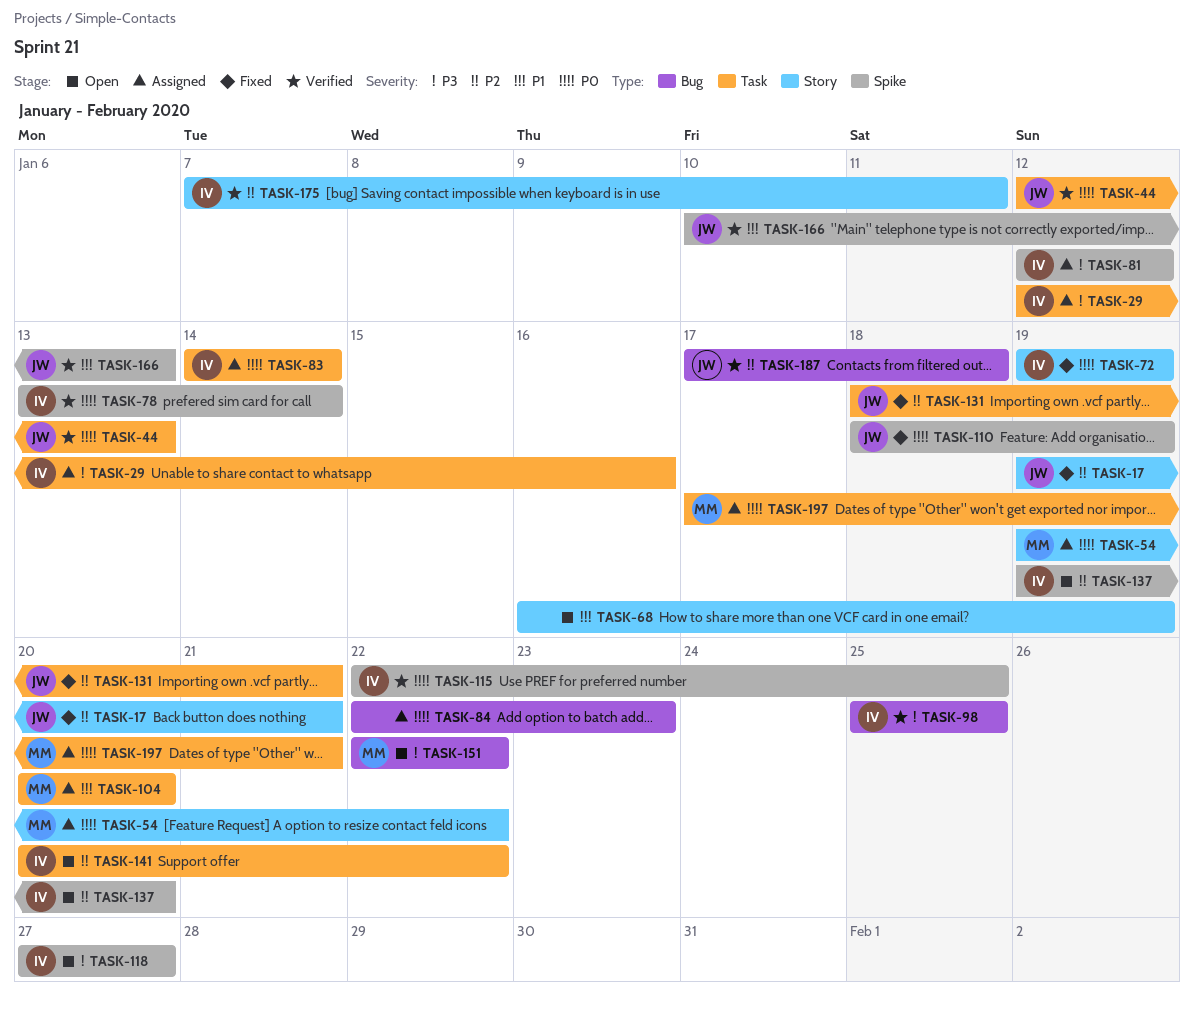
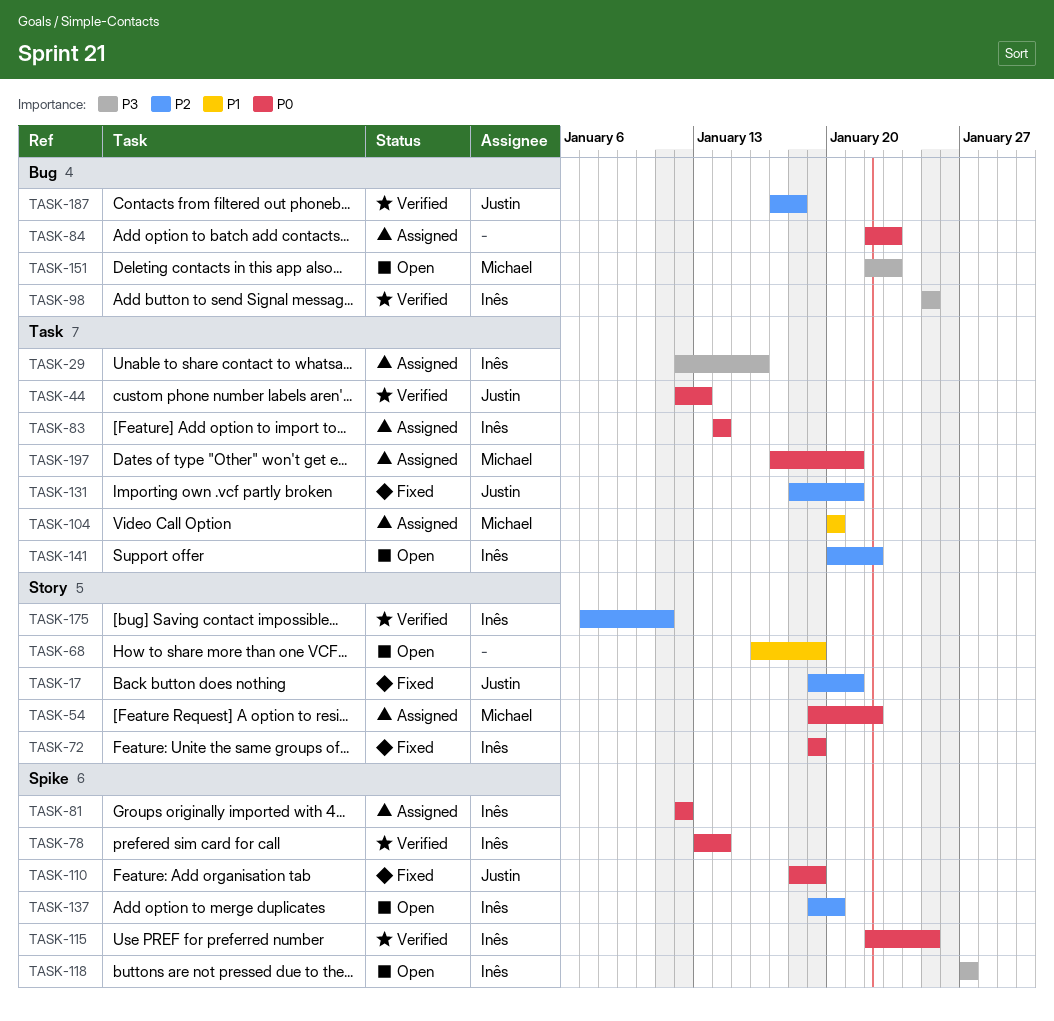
TASK-81, priority: P3 -> P0
TASK-151, due: Jan 22 -> Jan 23
TASK-166: present -> none

